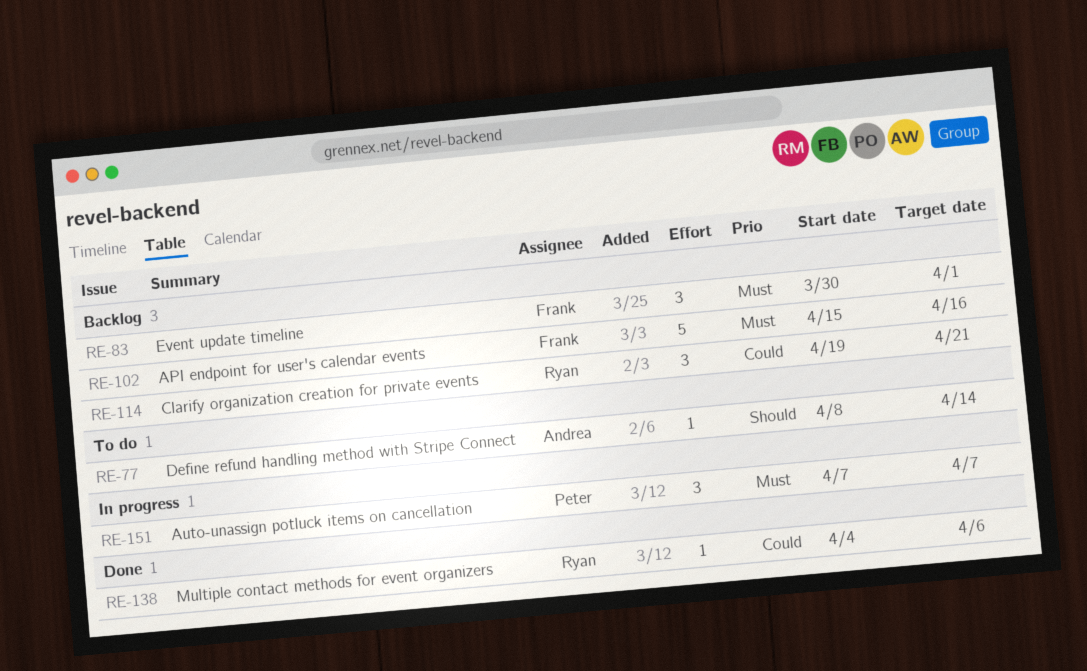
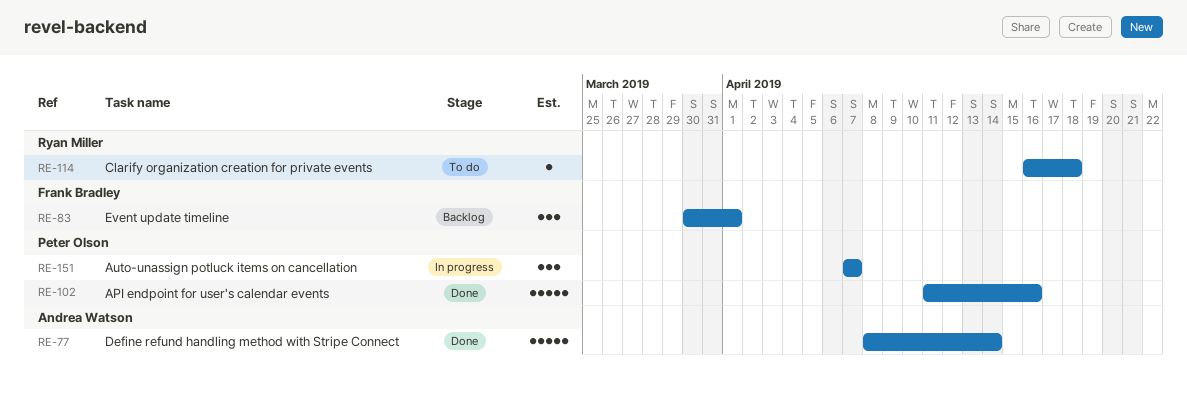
RE-77, status: To do -> Done
RE-77, estimate: 1 -> 5
RE-102, status: Backlog -> Done
RE-102, owner: Frank Bradley -> Peter Olson
RE-102, start: Apr 15 -> Apr 11
RE-114, status: Backlog -> To do
RE-114, estimate: 3 -> 1
RE-114, start: Apr 19 -> Apr 16
RE-114, due: Apr 21 -> Apr 18
RE-138: present -> none

